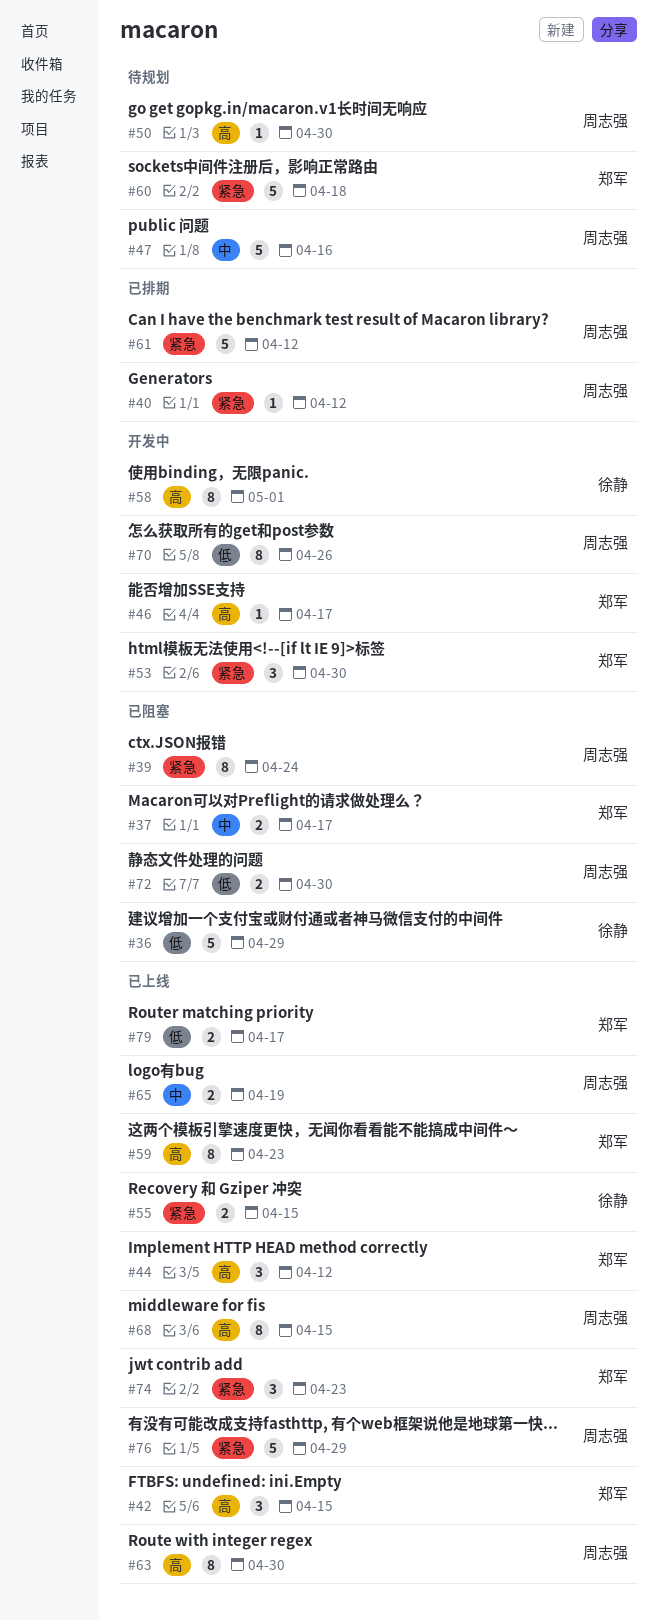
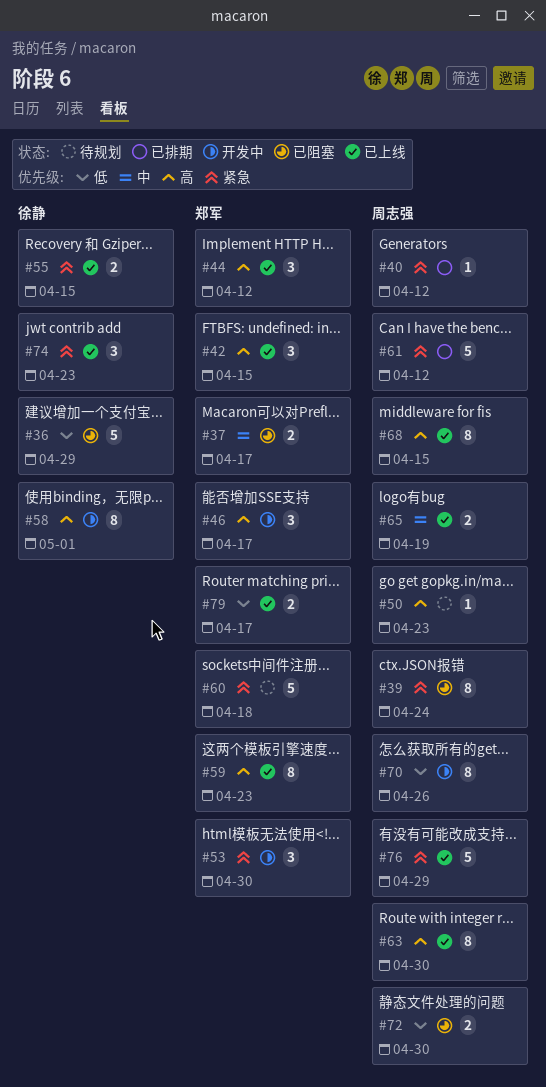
#46, estimate: 1 -> 3
#47: present -> none
#50, due: Apr 30 -> Apr 23
#74, owner: 郑军 -> 徐静

